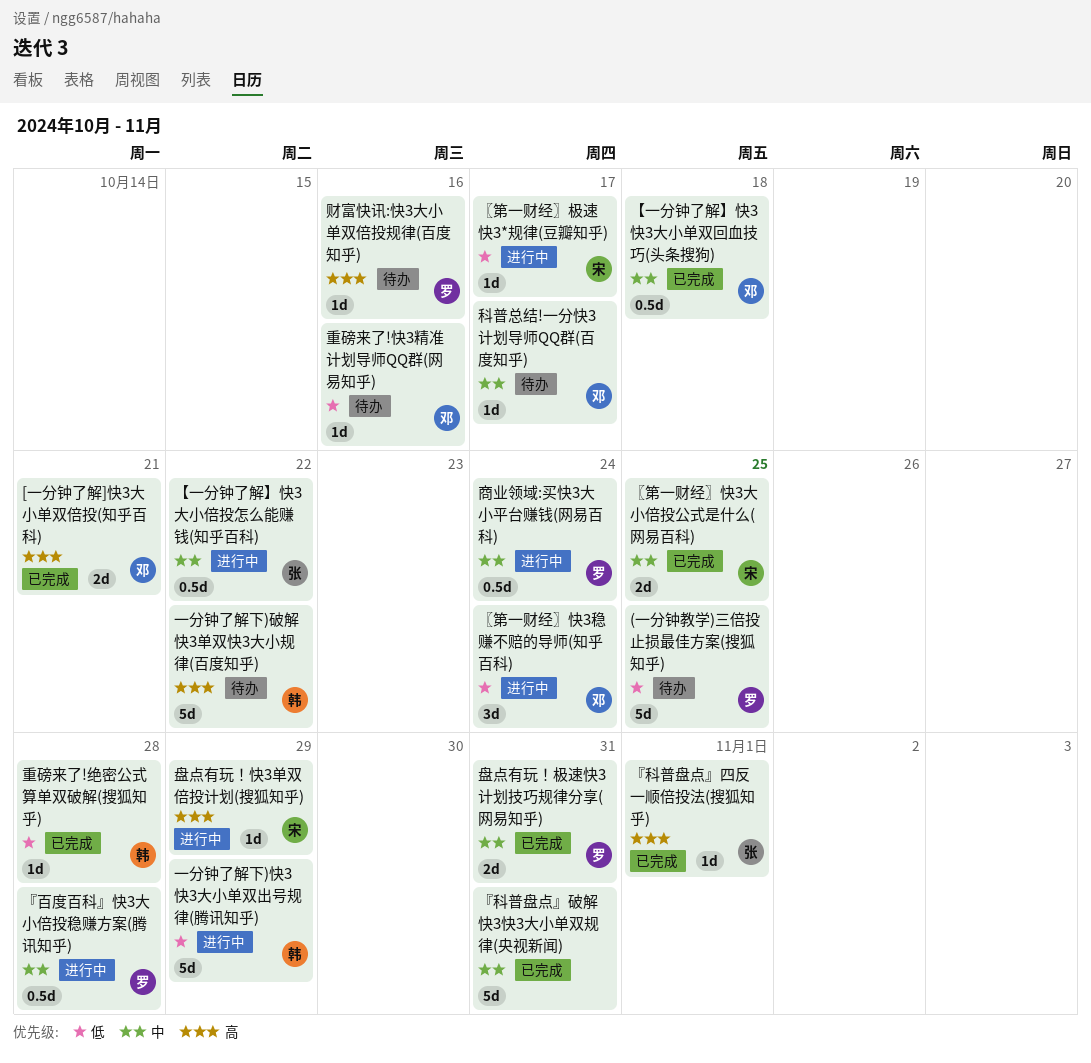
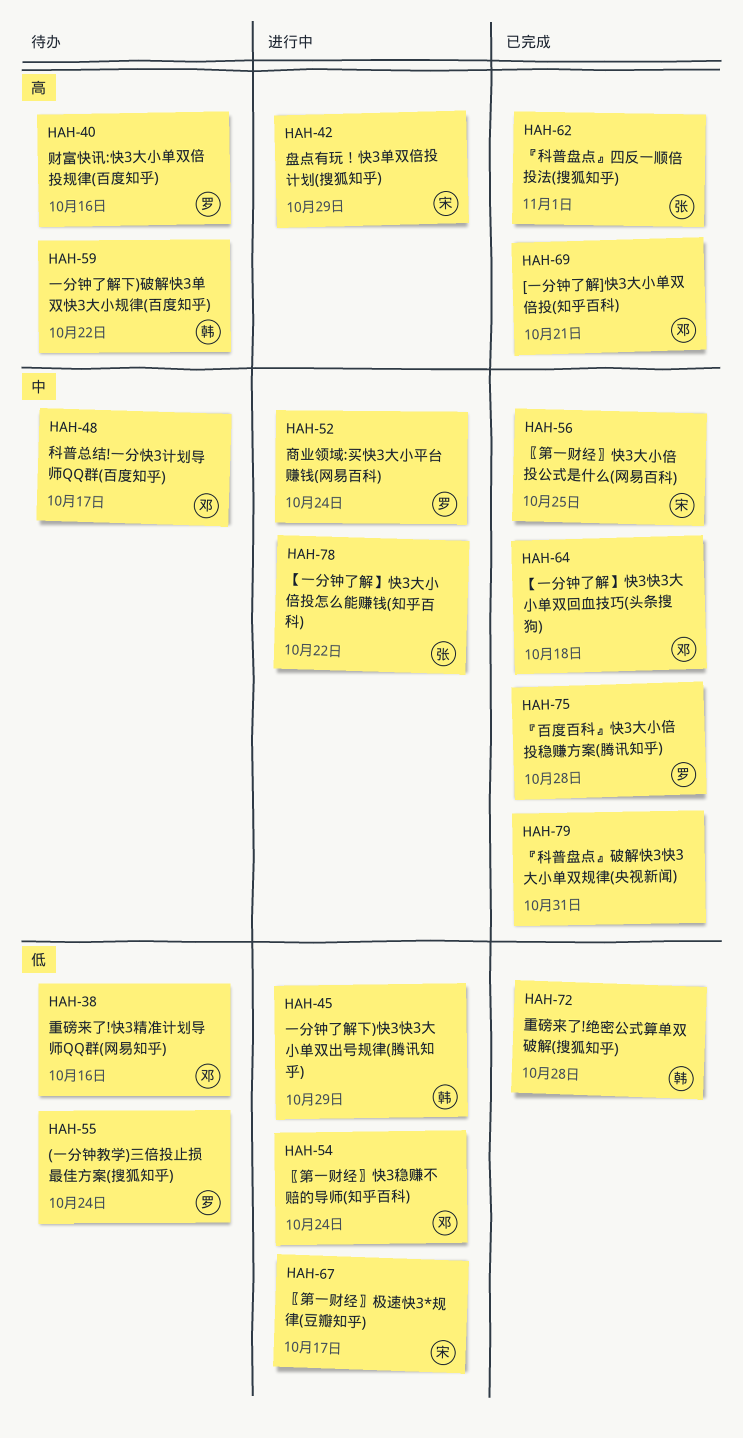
(一分钟教学)三倍投止损最佳方案(搜狐知乎), due: Oct 25 -> Oct 24
『百度百科』快3大小倍投稳赚方案(腾讯知乎), status: 进行中 -> 已完成
盘点有玩！极速快3计划技巧规律分享(网易知乎): present -> none

